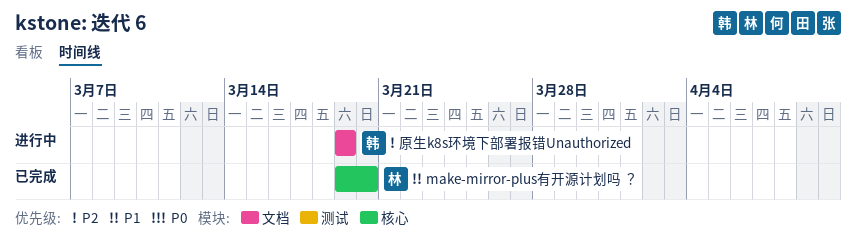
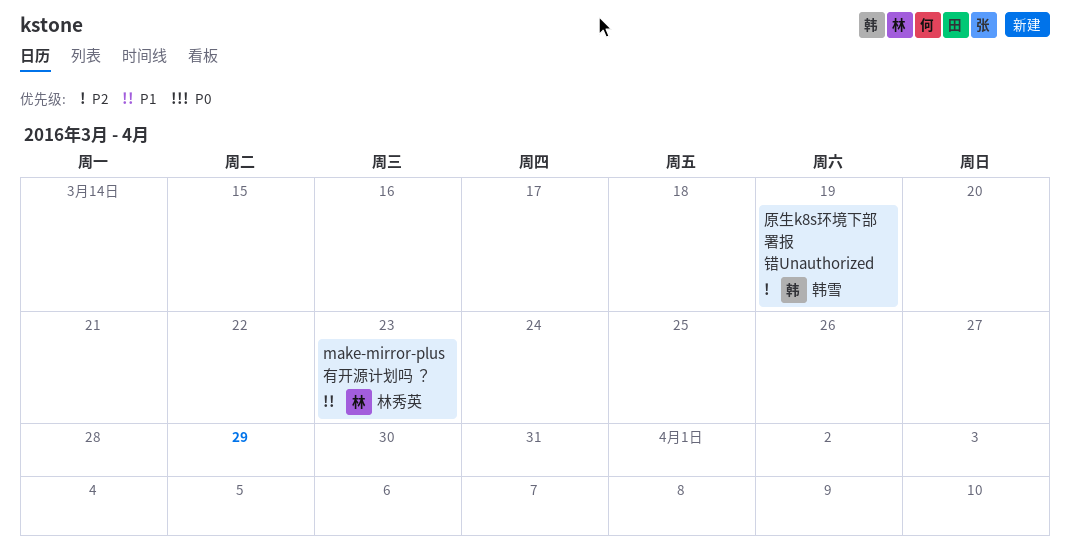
make-mirror-plus有开源计划吗 ？, due: Mar 20 -> Mar 23

